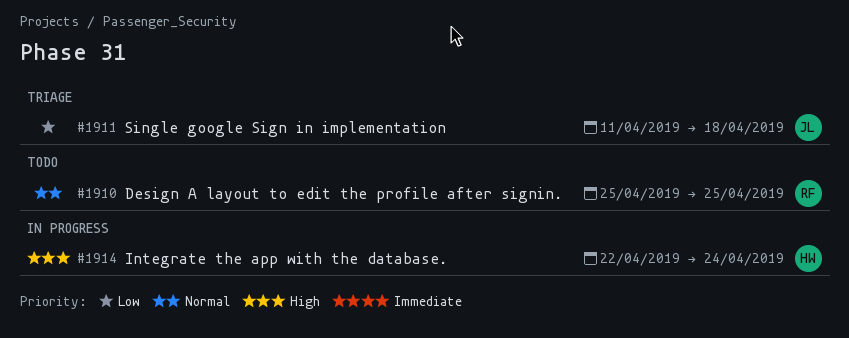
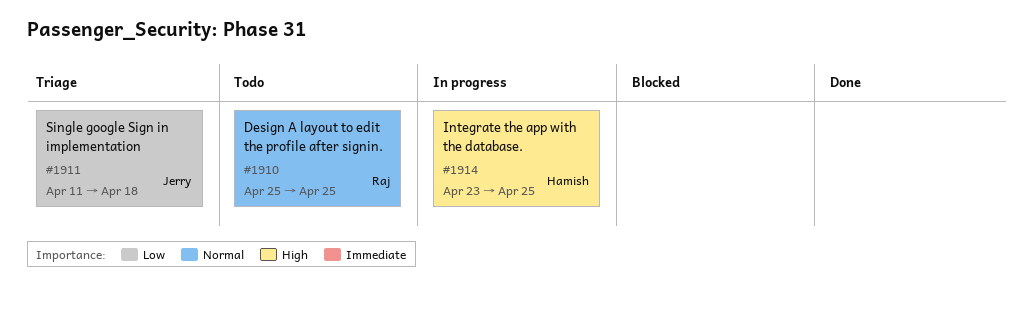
#1914, start: Apr 22 -> Apr 23
#1914, due: Apr 24 -> Apr 25

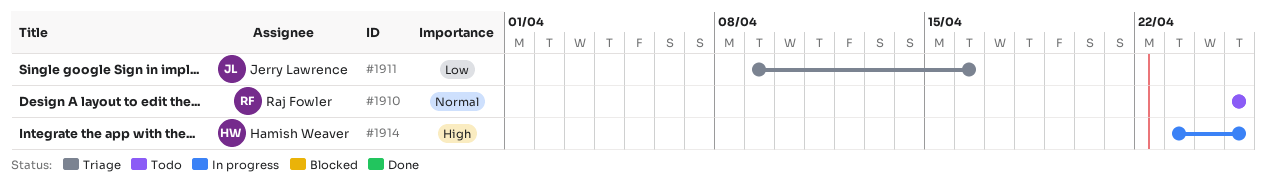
#1911, start: Apr 11 -> Apr 9
#1911, due: Apr 18 -> Apr 16

